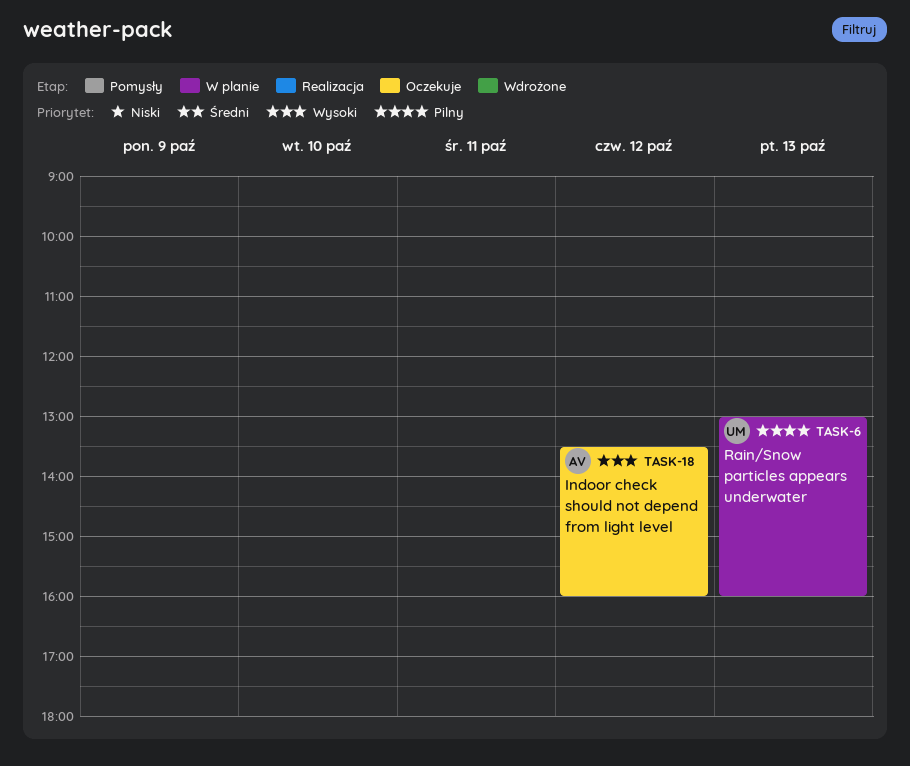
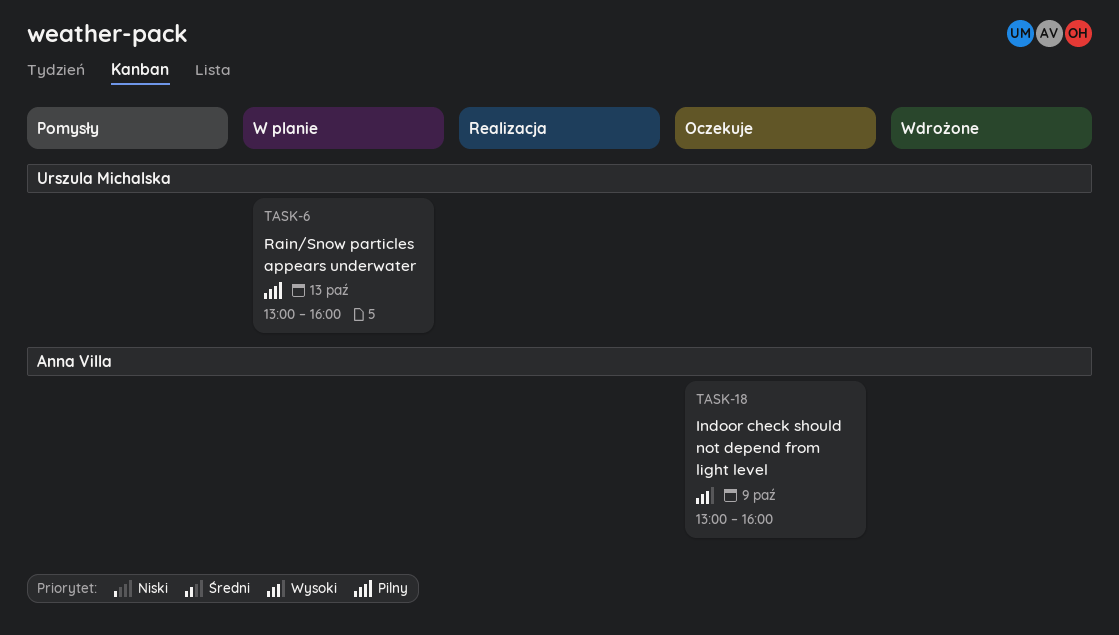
TASK-18, day: Oct 12 -> Oct 9
TASK-18, begins: 13:30 -> 13:00

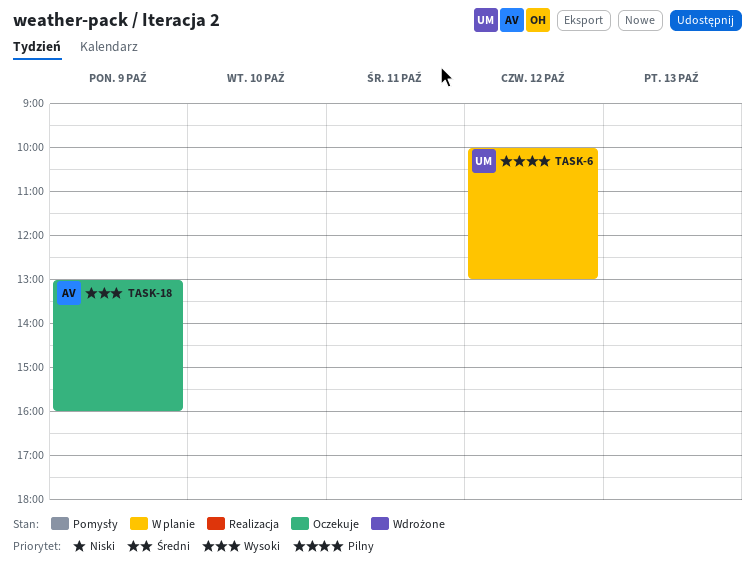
TASK-6, day: Oct 13 -> Oct 12
TASK-6, begins: 13:00 -> 10:00
TASK-6, ends: 16:00 -> 13:00

